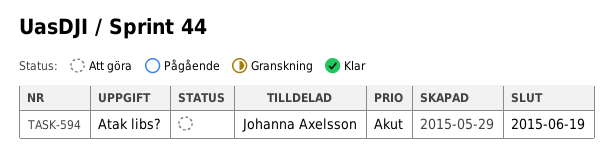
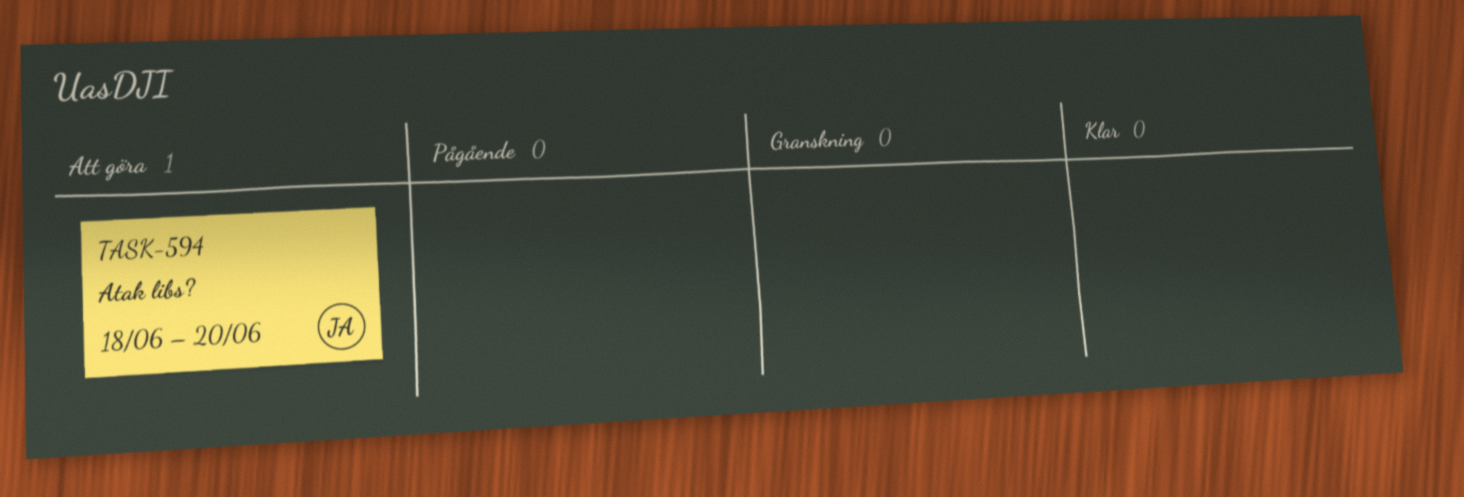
TASK-594, due: Jun 19 -> Jun 20

